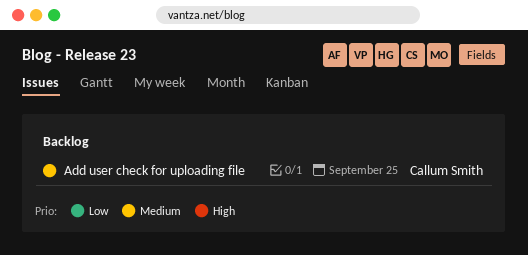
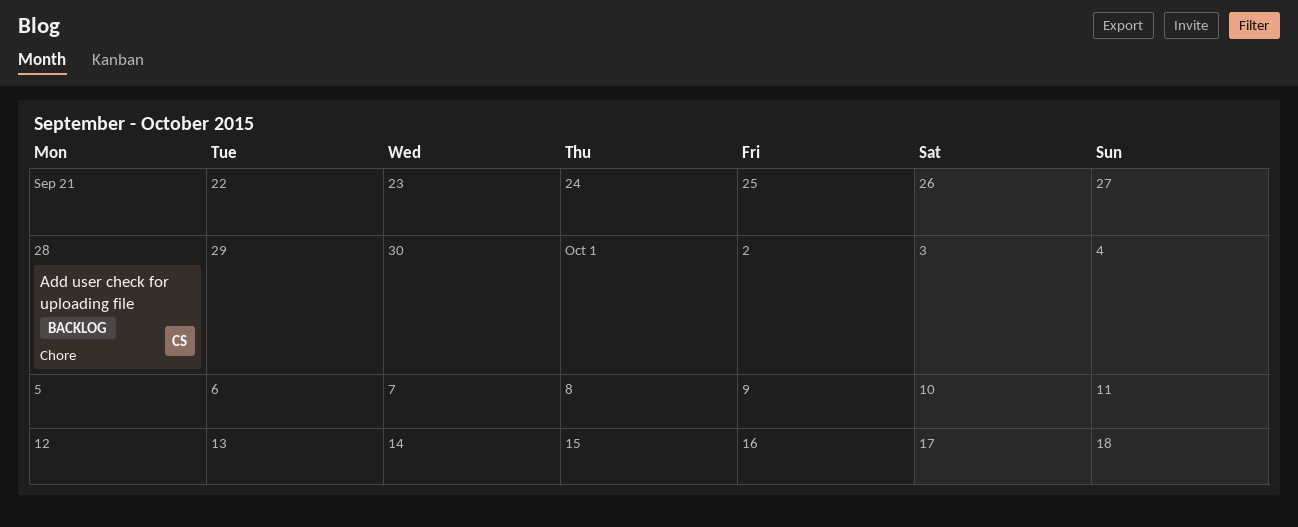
Add user check for uploading file, due: Sep 25 -> Sep 28

